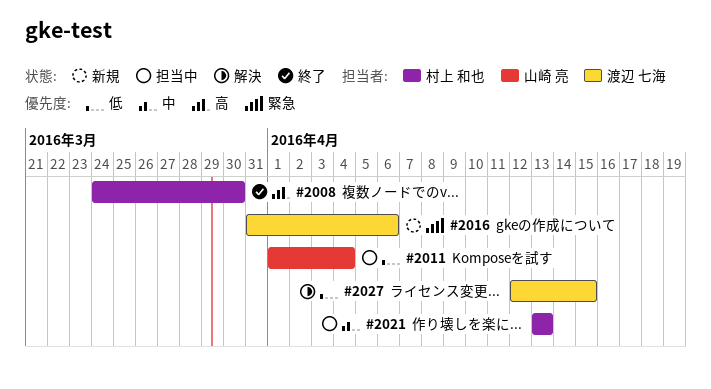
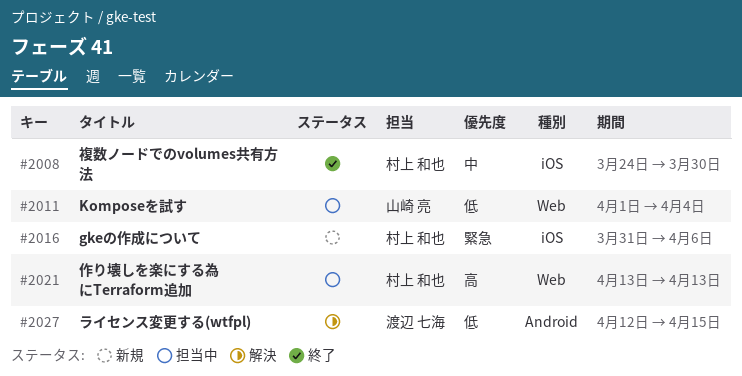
#2008, priority: 高 -> 中
#2016, owner: 渡辺 七海 -> 村上 和也
#2021, priority: 中 -> 高

